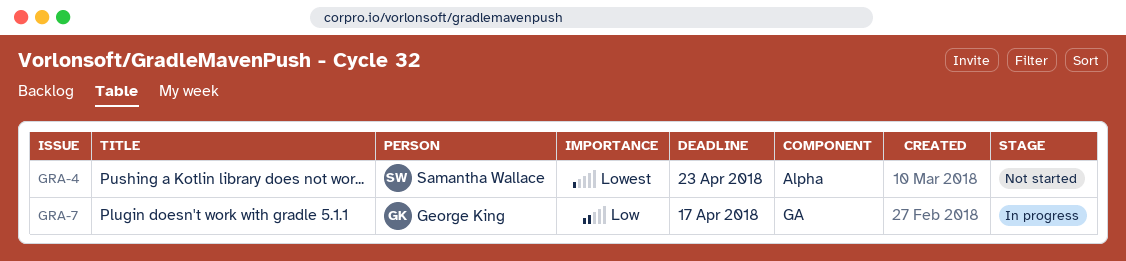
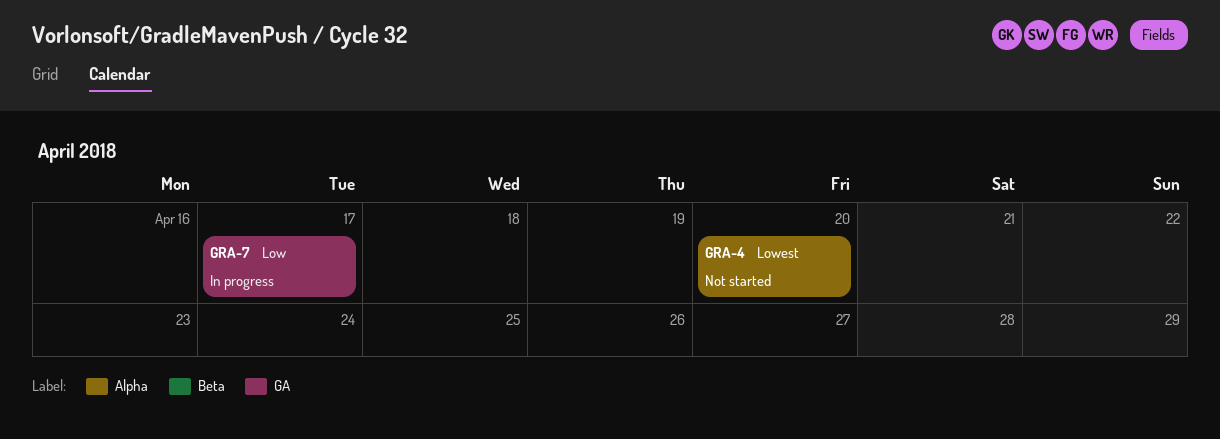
GRA-4, due: Apr 23 -> Apr 20

